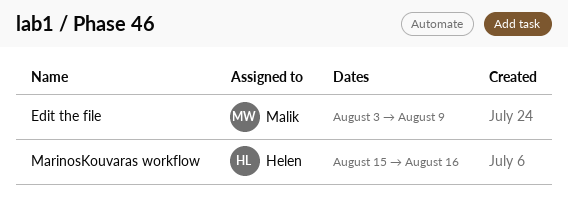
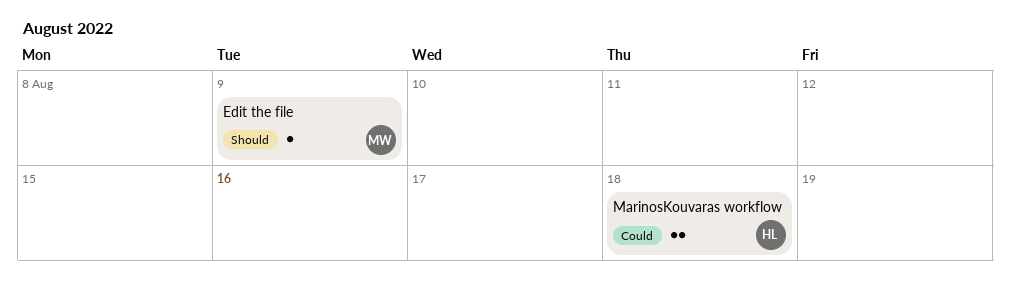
MarinosKouvaras workflow, due: Aug 16 -> Aug 18

